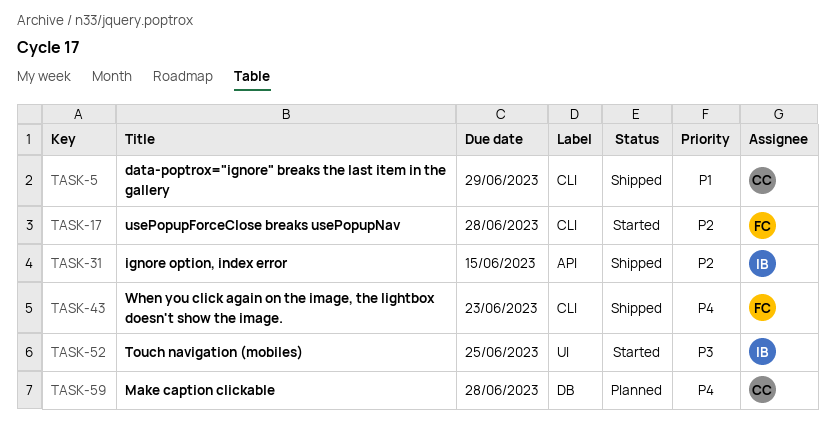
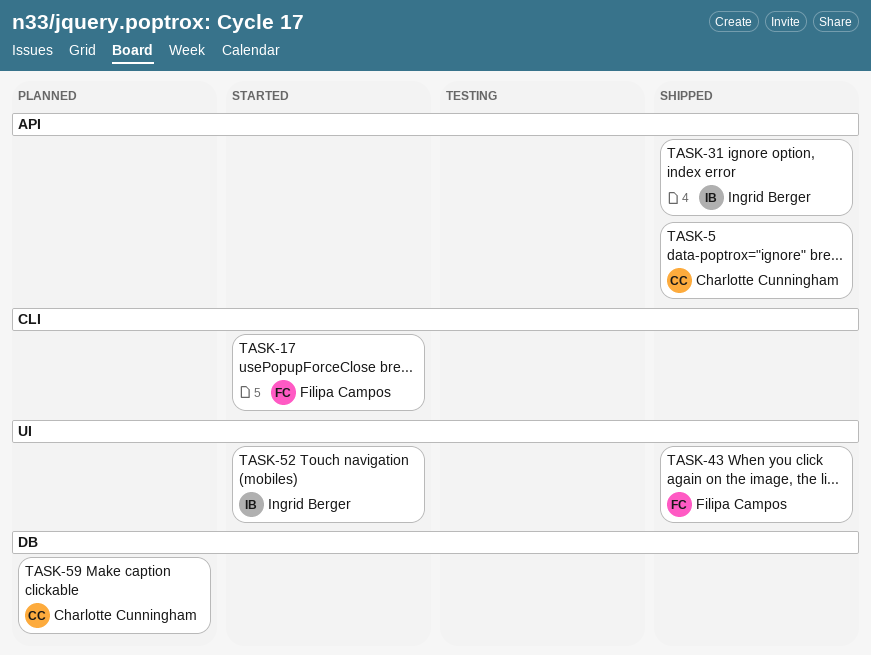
TASK-5, label: CLI -> API
TASK-43, label: CLI -> UI

